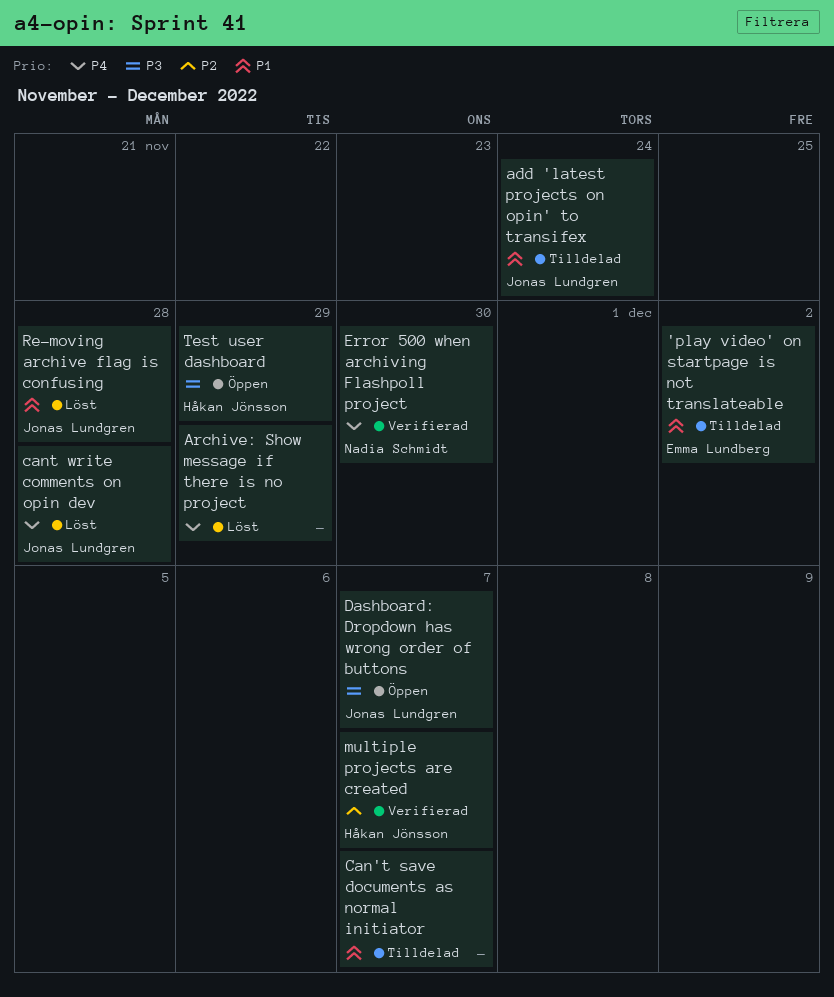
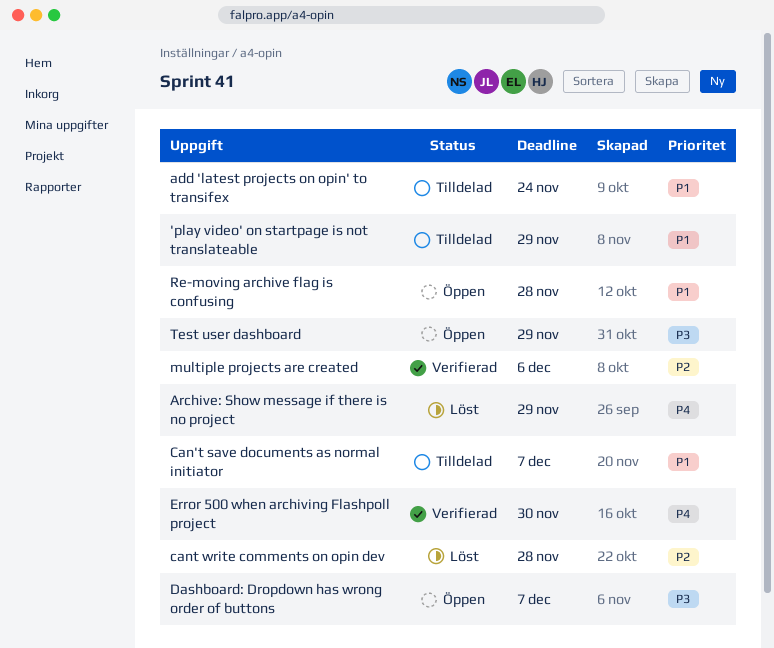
'play video' on startpage is not translateable, due: Dec 2 -> Nov 29
cant write comments on opin dev, priority: P4 -> P2
multiple projects are created, due: Dec 7 -> Dec 6
Re-moving archive flag is confusing, status: Löst -> Öppen

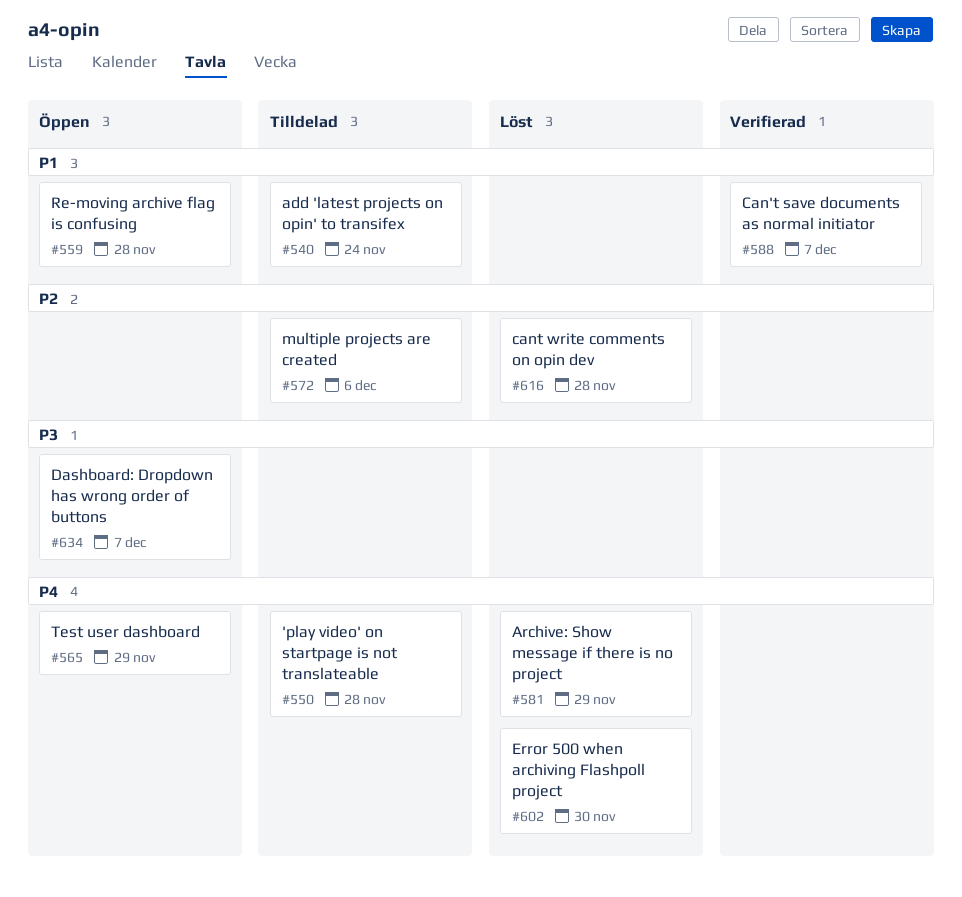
'play video' on startpage is not translateable, priority: P1 -> P4
'play video' on startpage is not translateable, due: Nov 29 -> Nov 28
Can't save documents as normal initiator, status: Tilldelad -> Verifierad
Error 500 when archiving Flashpoll project, status: Verifierad -> Löst
multiple projects are created, status: Verifierad -> Tilldelad
Test user dashboard, priority: P3 -> P4

